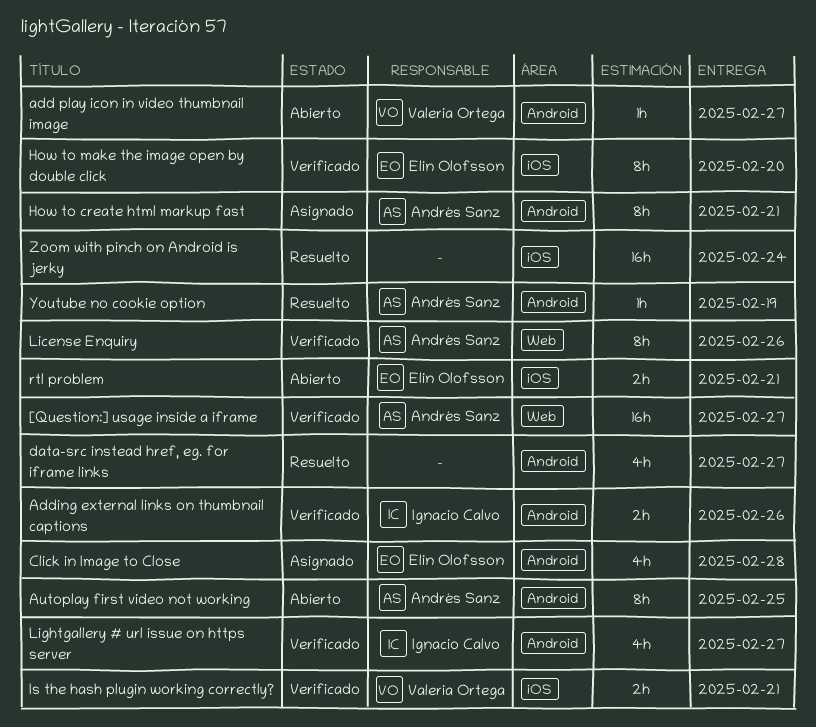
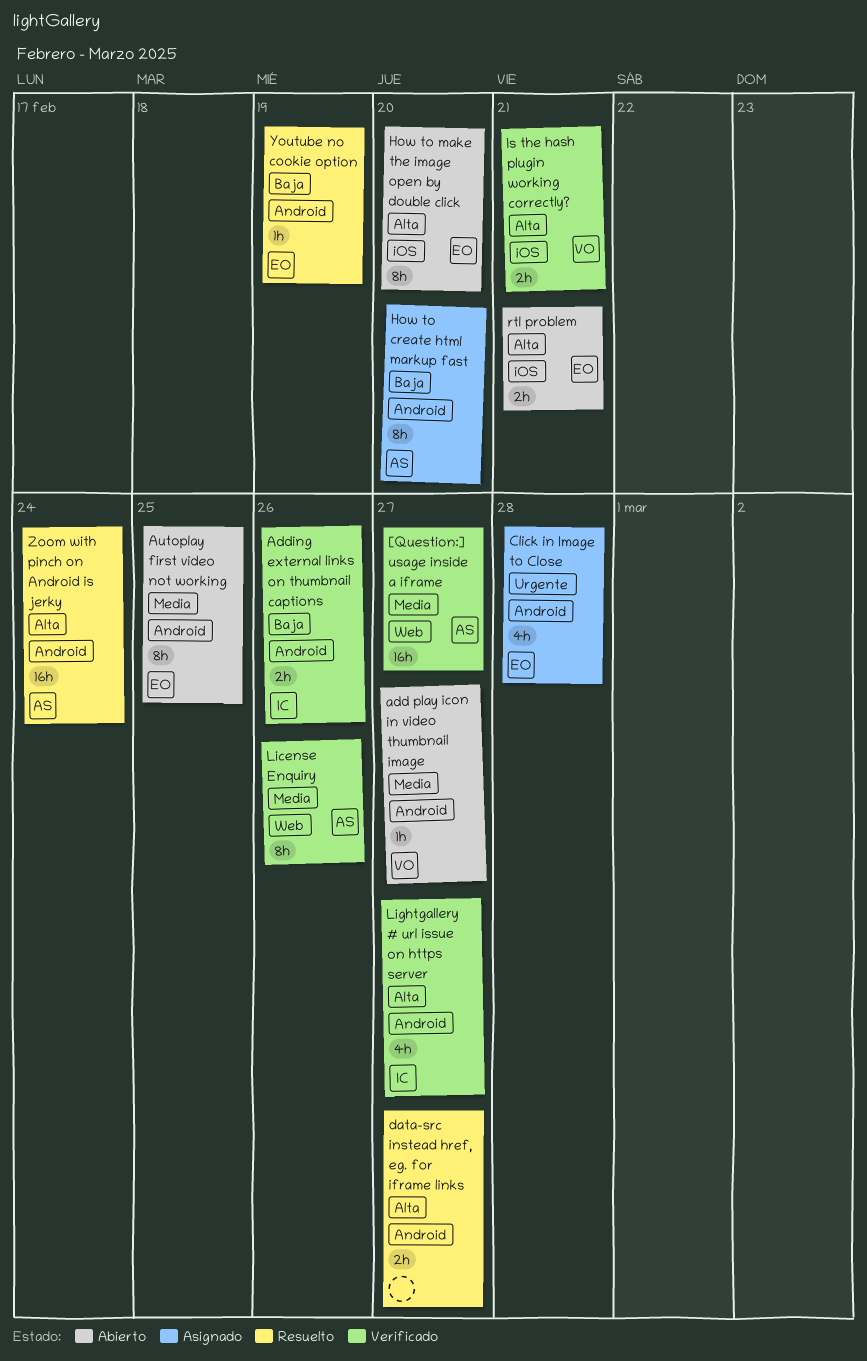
Autoplay first video not working, owner: Andrés Sanz -> Elin Olofsson
data-src instead href, eg. for iframe links, estimate: 4h -> 2h
How to create html markup fast, due: Feb 21 -> Feb 20
How to make the image open by double click, status: Verificado -> Abierto
Youtube no cookie option, owner: Andrés Sanz -> Elin Olofsson
Zoom with pinch on Android is jerky, owner: none -> Andrés Sanz
Zoom with pinch on Android is jerky, label: iOS -> Android

